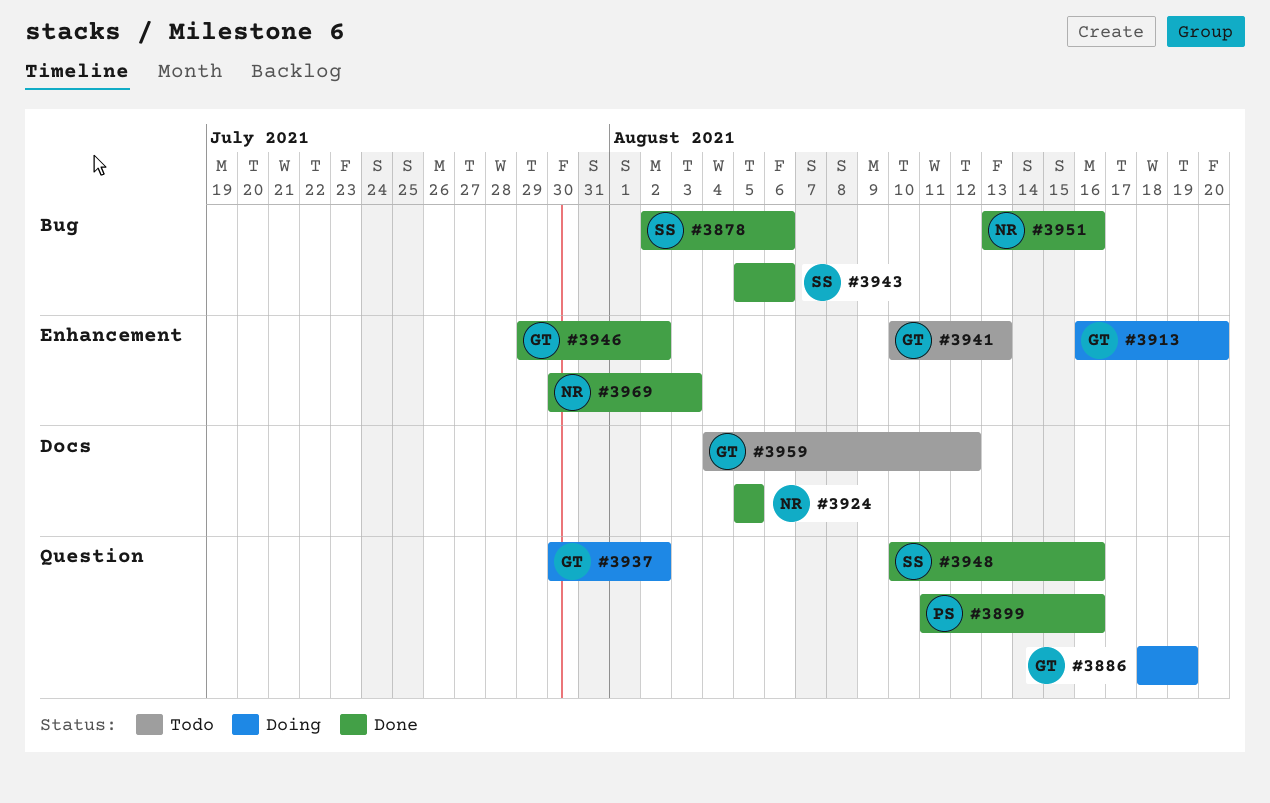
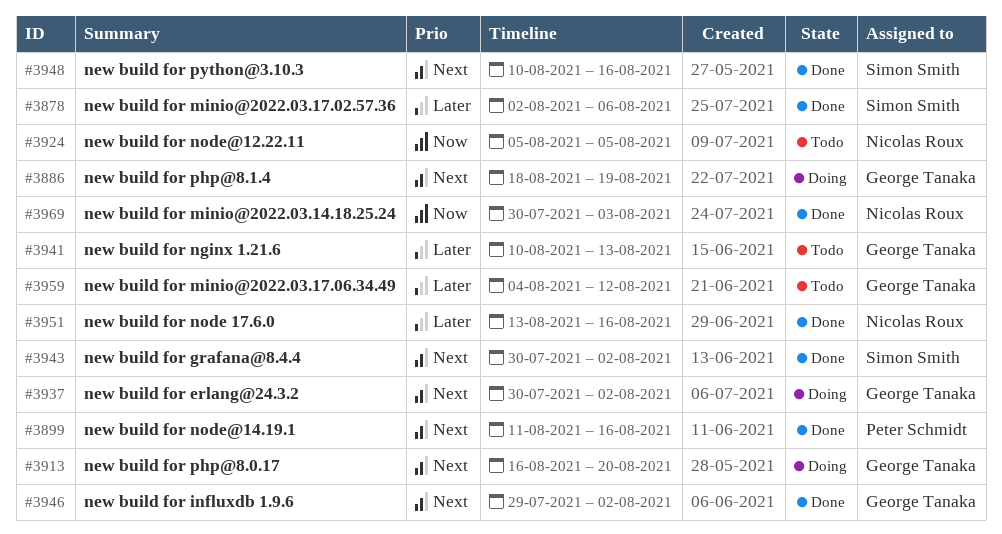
#3924, status: Done -> Todo
#3943, start: Aug 5 -> Jul 30
#3943, due: Aug 6 -> Aug 2

